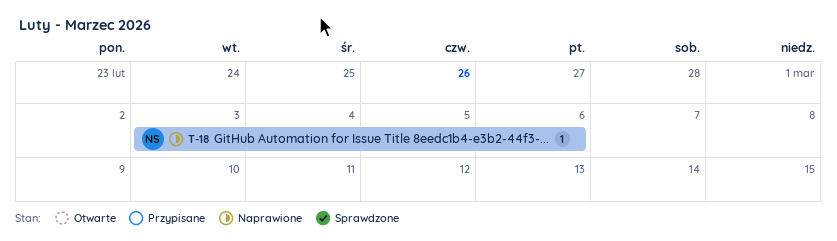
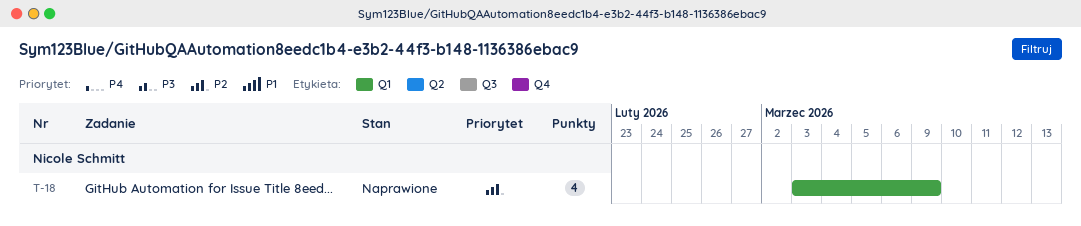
T-18, estimate: 1 -> 4
T-18, due: Mar 6 -> Mar 9

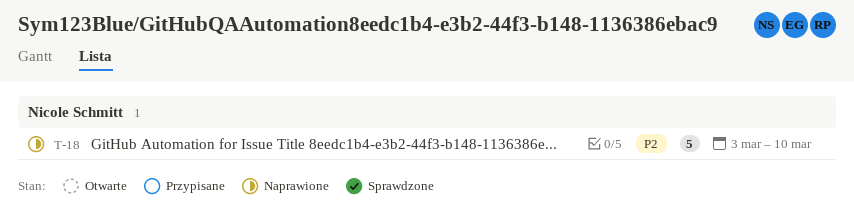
T-18, estimate: 4 -> 5
T-18, due: Mar 9 -> Mar 10

